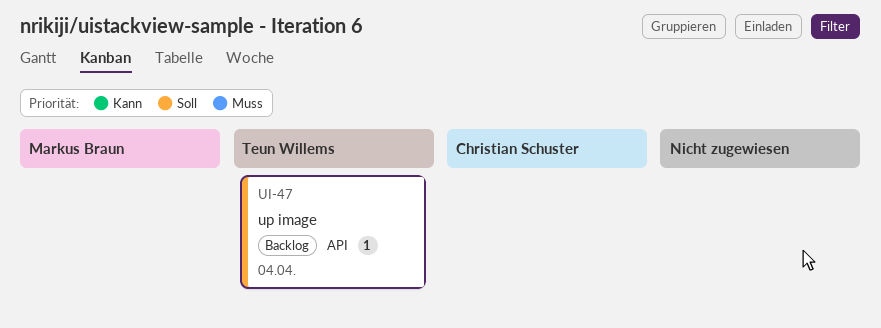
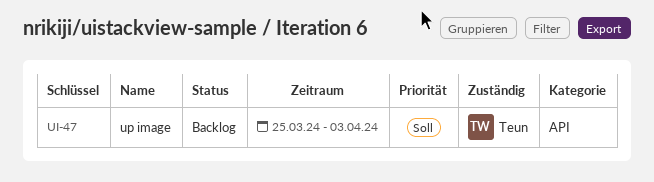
UI-47, due: Apr 4 -> Apr 3

